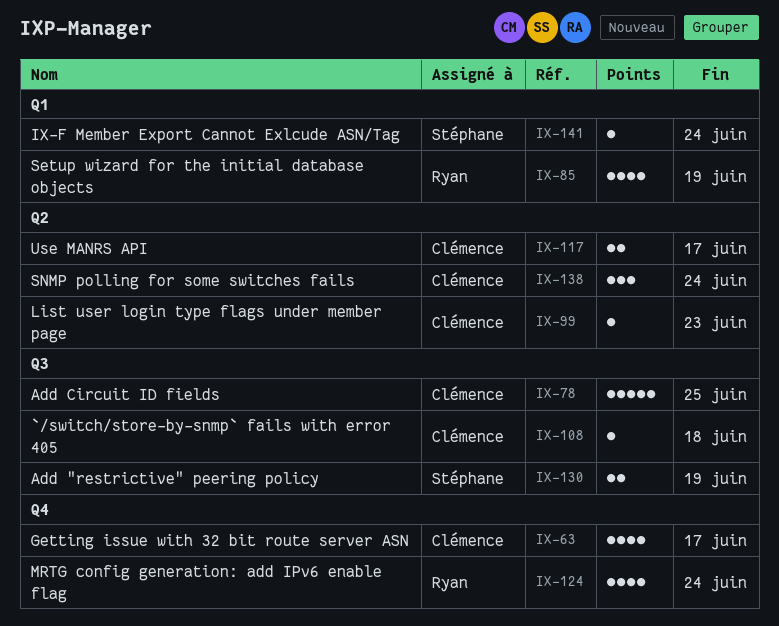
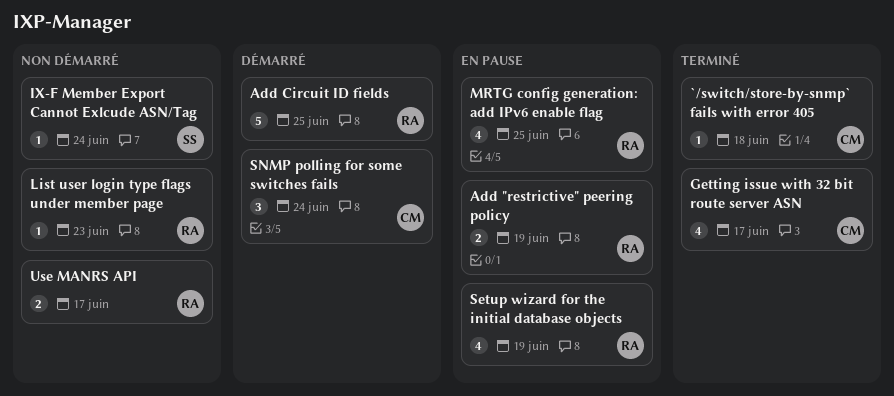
Add "restrictive" peering policy, owner: Stéphane -> Ryan
Add Circuit ID fields, owner: Clémence -> Ryan
List user login type flags under member page, owner: Clémence -> Ryan
MRTG config generation: add IPv6 enable flag, due: Jun 24 -> Jun 25
Use MANRS API, owner: Clémence -> Ryan

